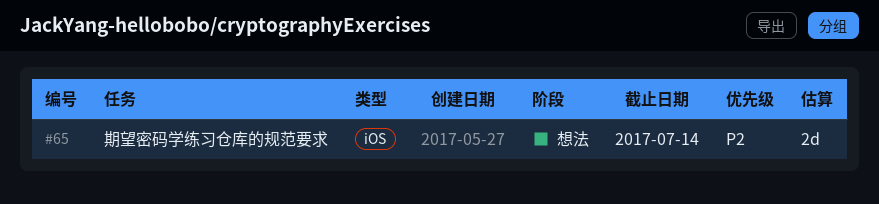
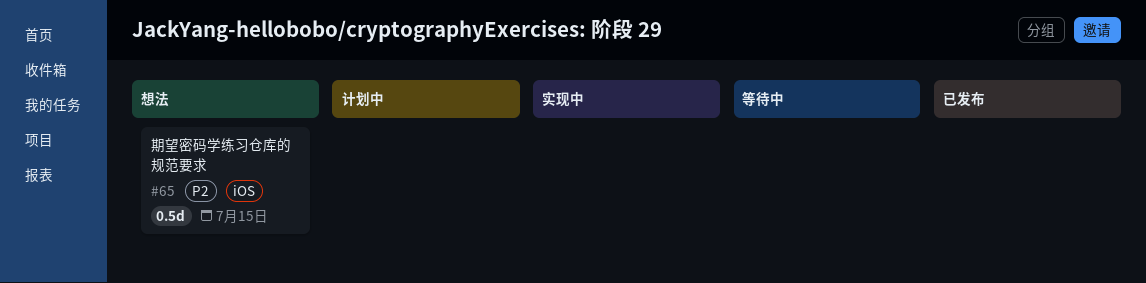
#65, estimate: 2d -> 0.5d
#65, due: Jul 14 -> Jul 15

